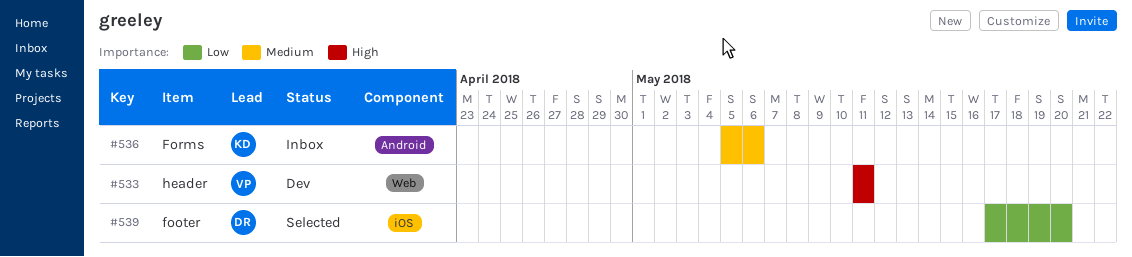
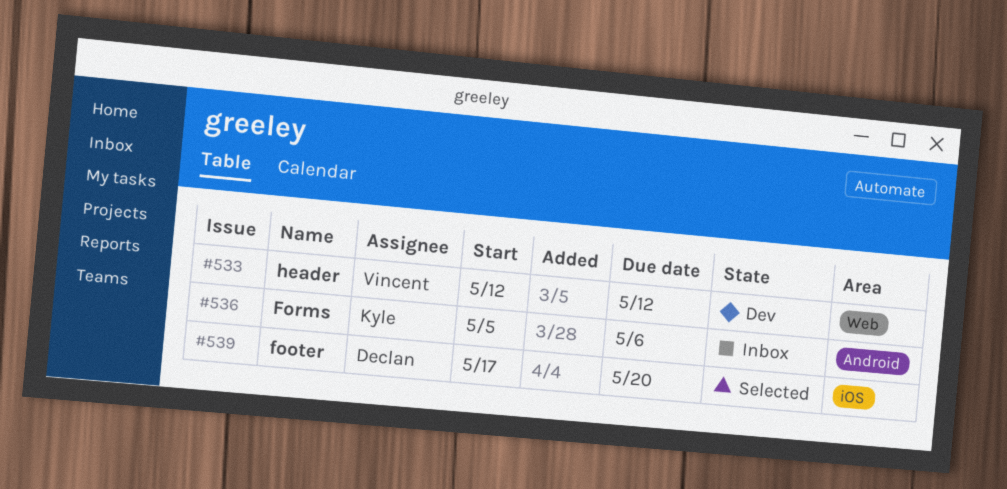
#533, start: May 11 -> May 12
#533, due: May 11 -> May 12

